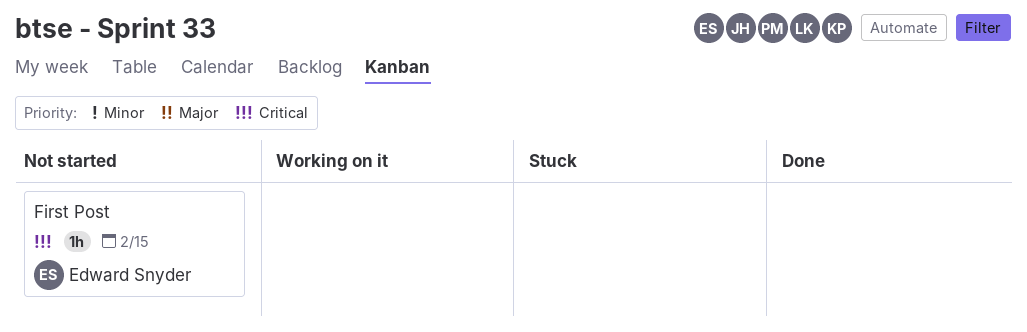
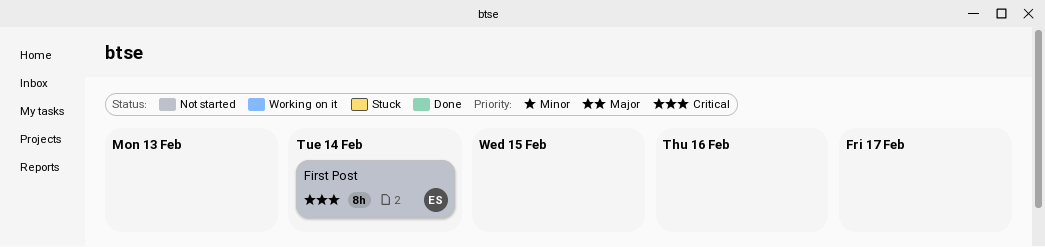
First Post, estimate: 1h -> 8h
First Post, due: Feb 15 -> Feb 14

